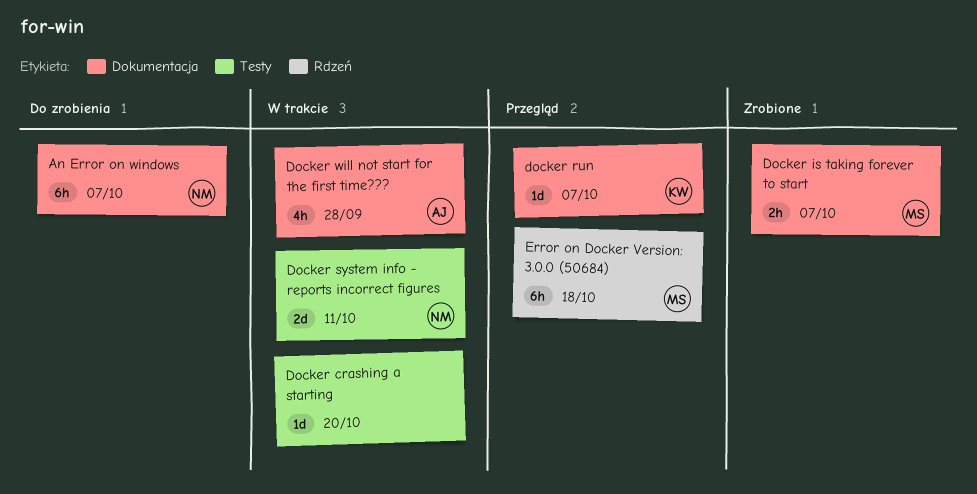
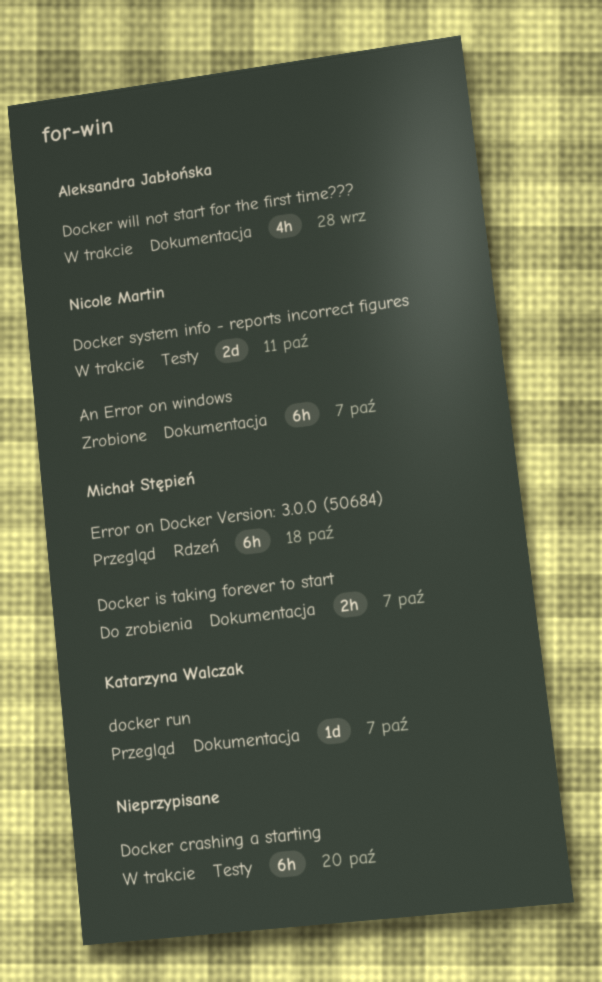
An Error on windows, status: Do zrobienia -> Zrobione
Docker crashing a starting, estimate: 1d -> 6h
Docker is taking forever to start, status: Zrobione -> Do zrobienia

